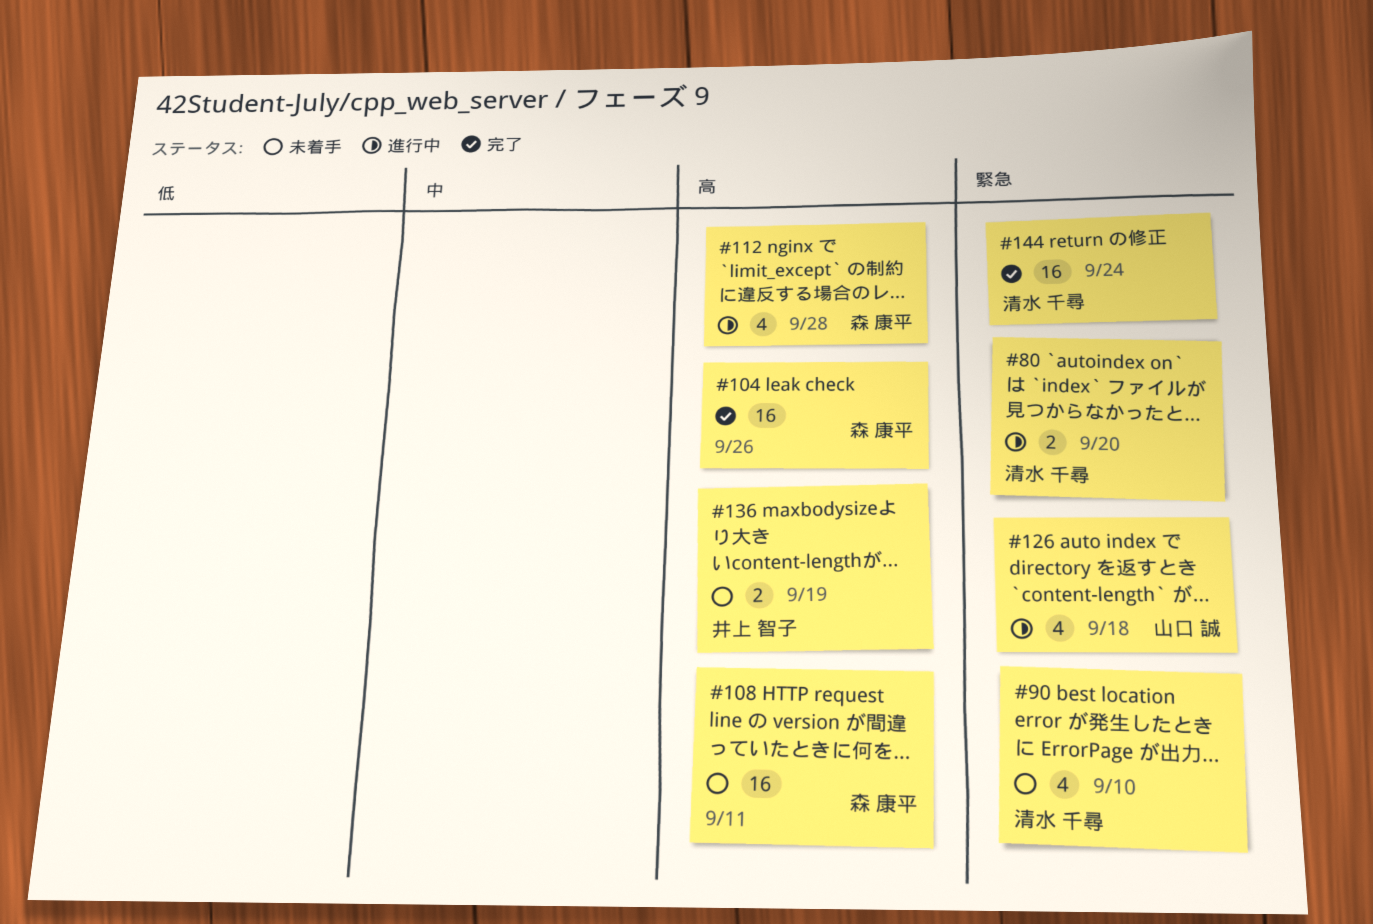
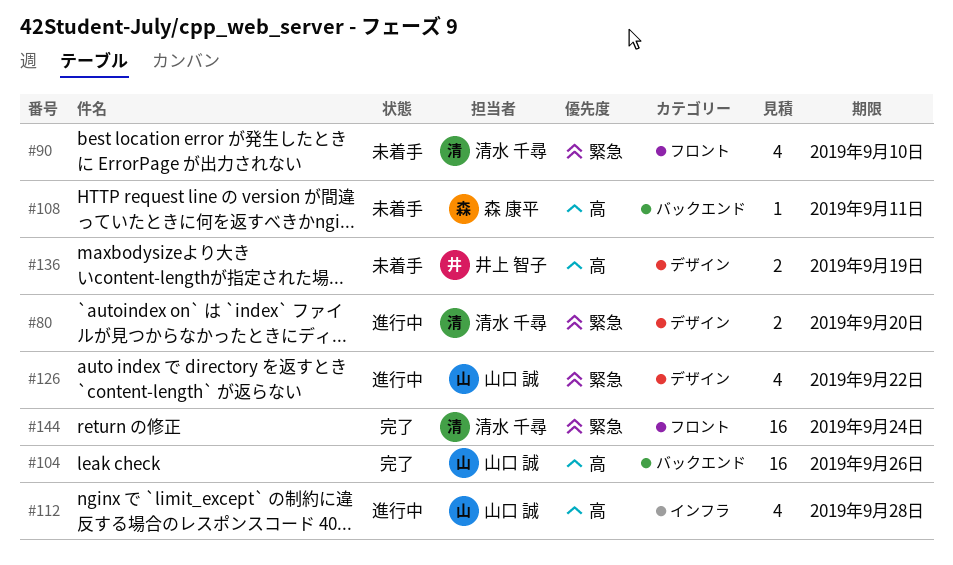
#104, owner: 森 康平 -> 山口 誠
#108, estimate: 16 -> 1
#112, owner: 森 康平 -> 山口 誠
#126, due: Sep 18 -> Sep 22

